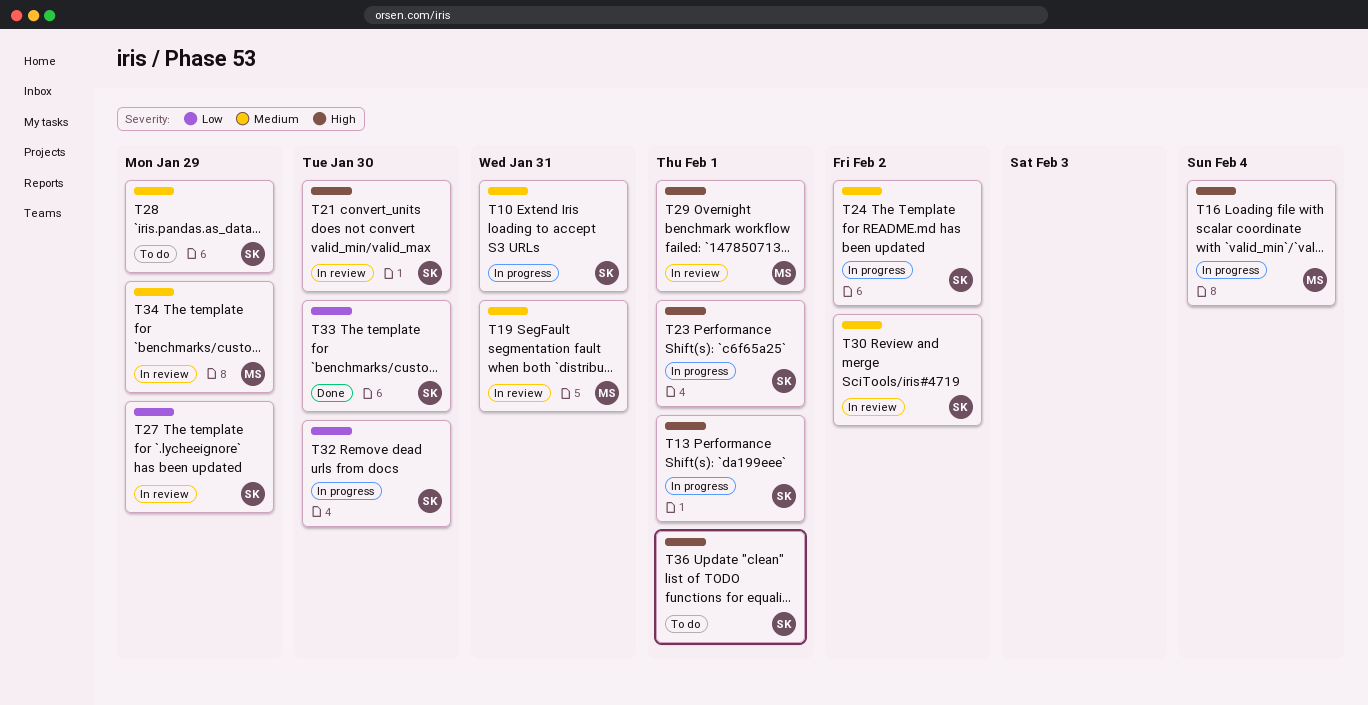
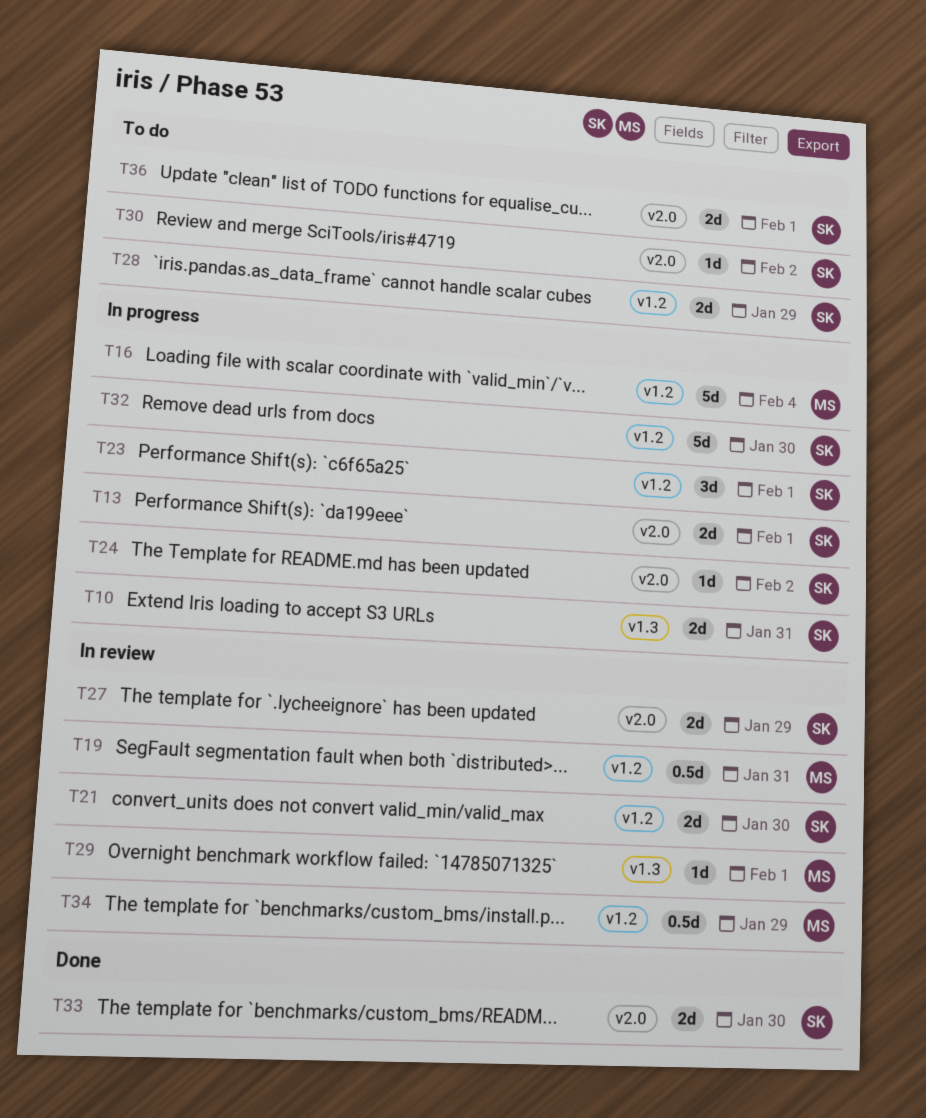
T30, status: In review -> To do

